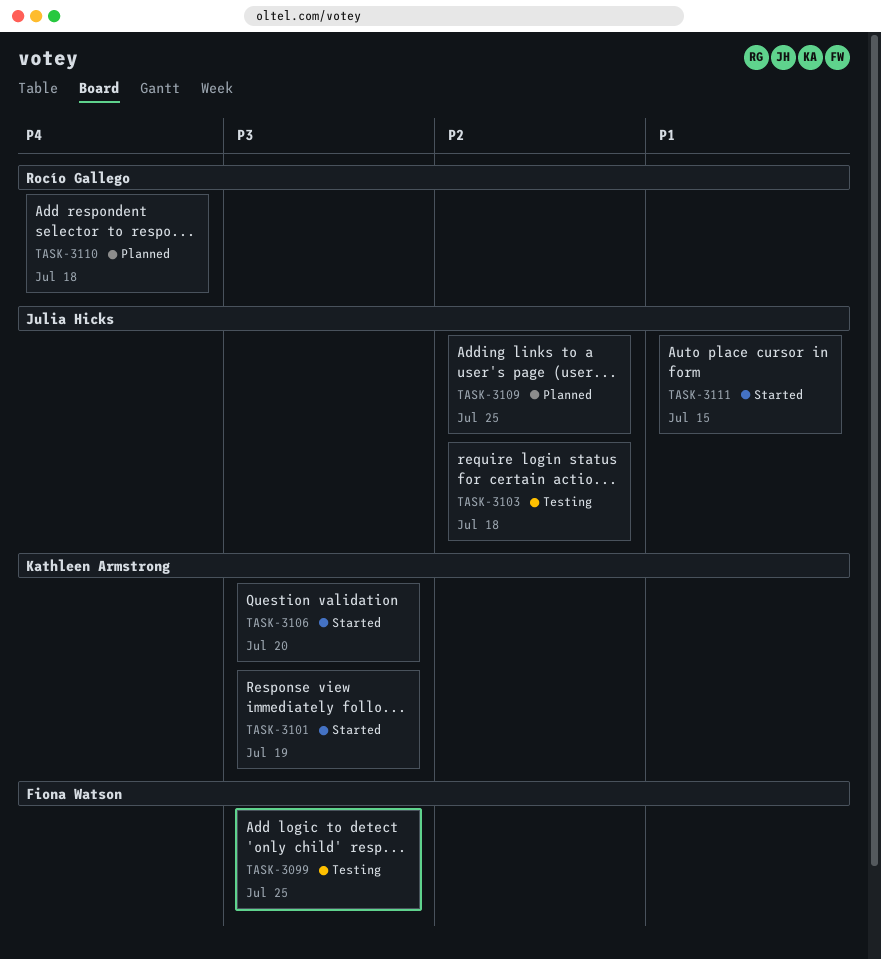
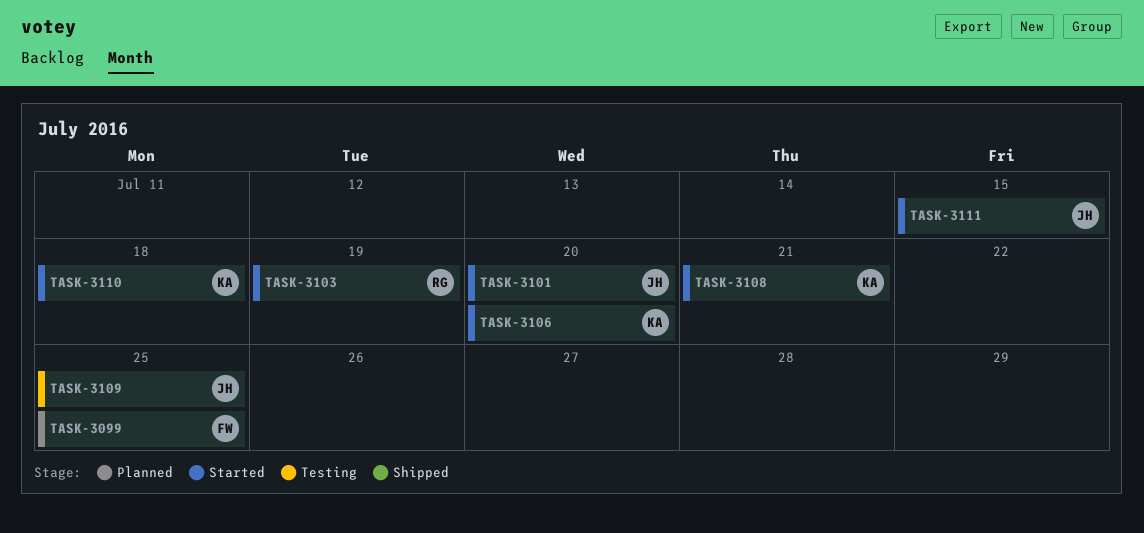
TASK-3099, status: Testing -> Planned
TASK-3101, owner: Kathleen Armstrong -> Julia Hicks
TASK-3101, due: Jul 19 -> Jul 20
TASK-3103, status: Testing -> Started
TASK-3103, owner: Julia Hicks -> Rocío Gallego
TASK-3103, due: Jul 18 -> Jul 19
TASK-3108: none -> present
TASK-3109, status: Planned -> Testing
TASK-3110, status: Planned -> Started
TASK-3110, owner: Rocío Gallego -> Kathleen Armstrong

